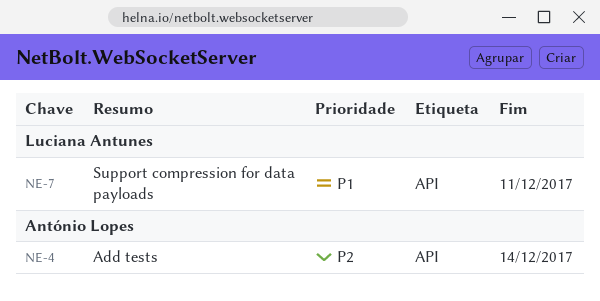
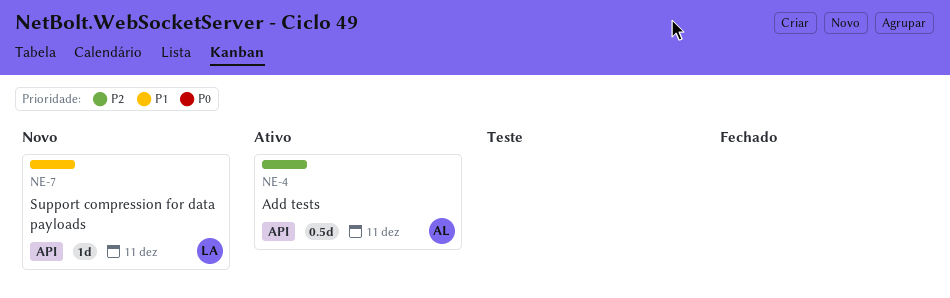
NE-4, due: Dec 14 -> Dec 11

